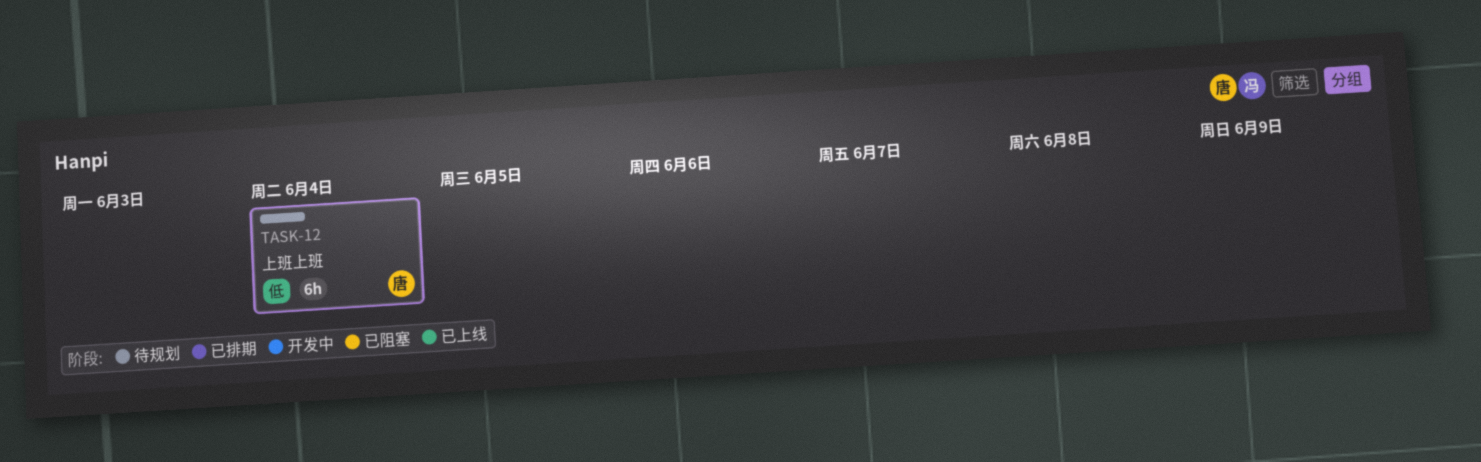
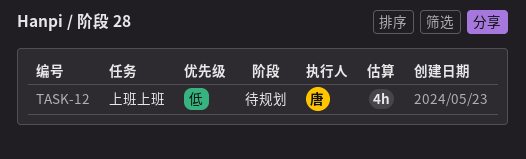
TASK-12, estimate: 6h -> 4h

